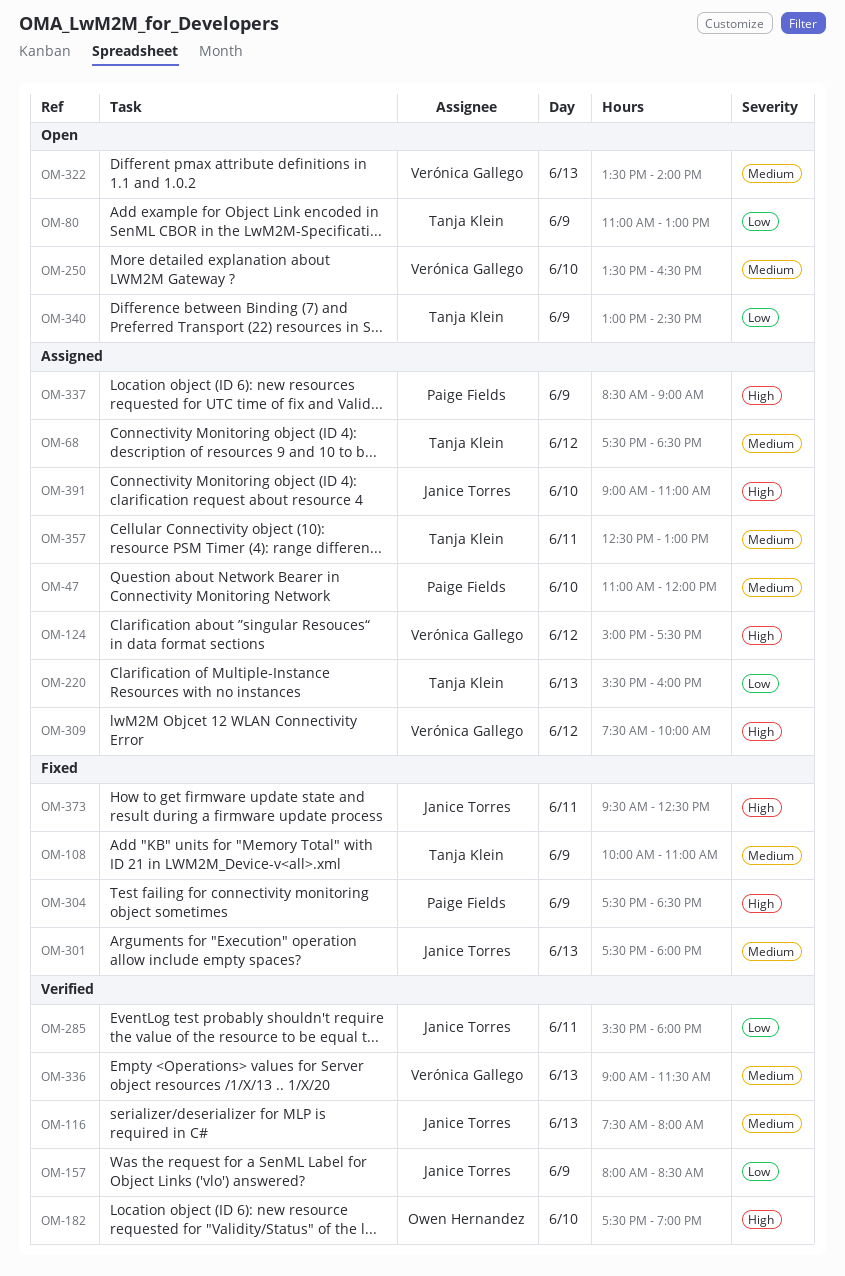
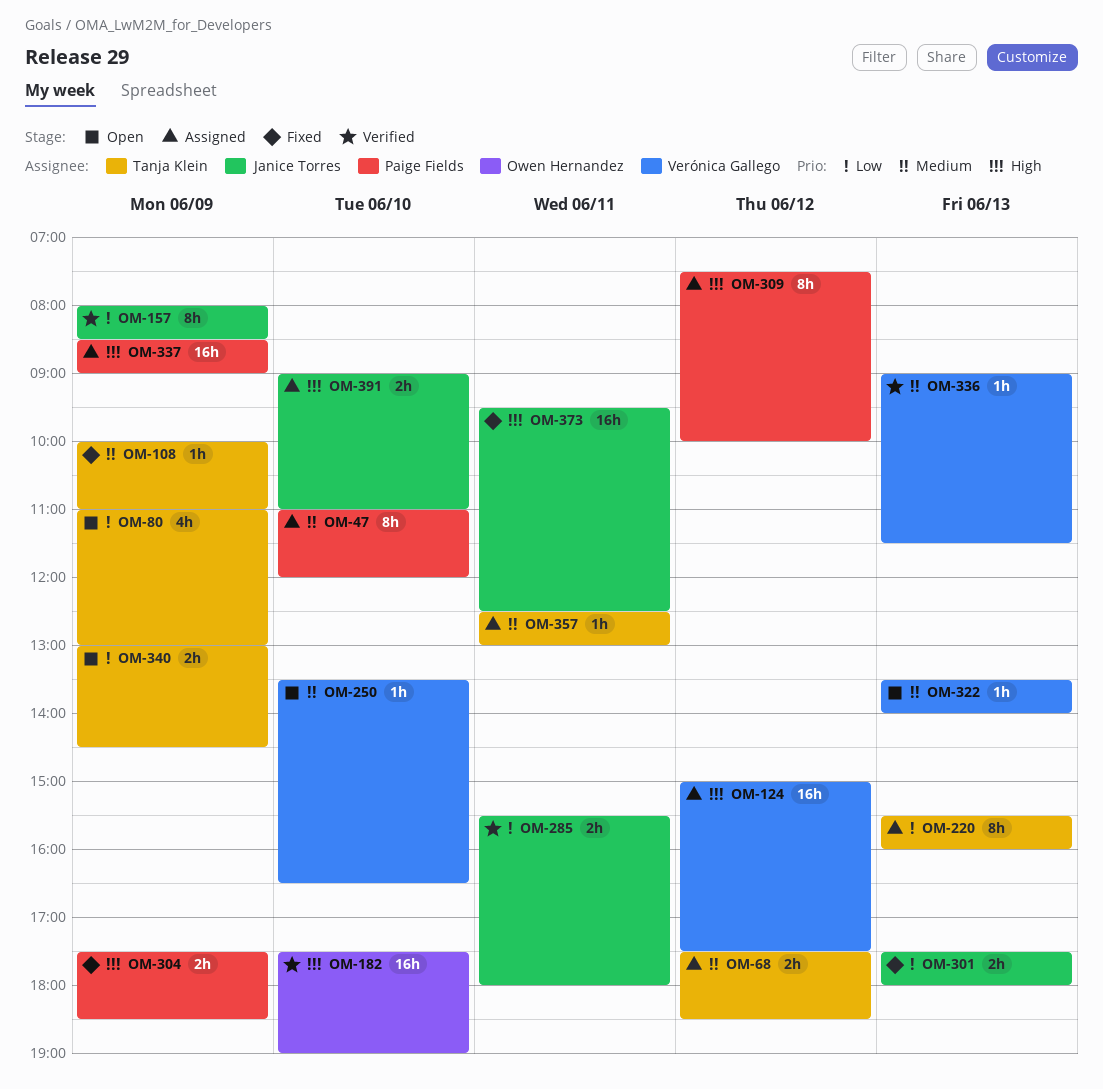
OM-116: present -> none
OM-301, priority: Medium -> Low
OM-309, owner: Verónica Gallego -> Paige Fields

